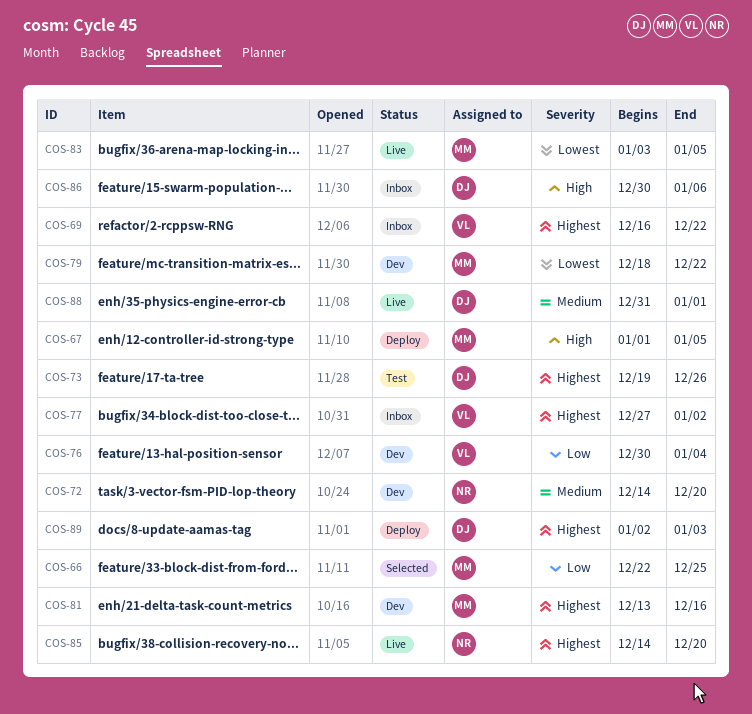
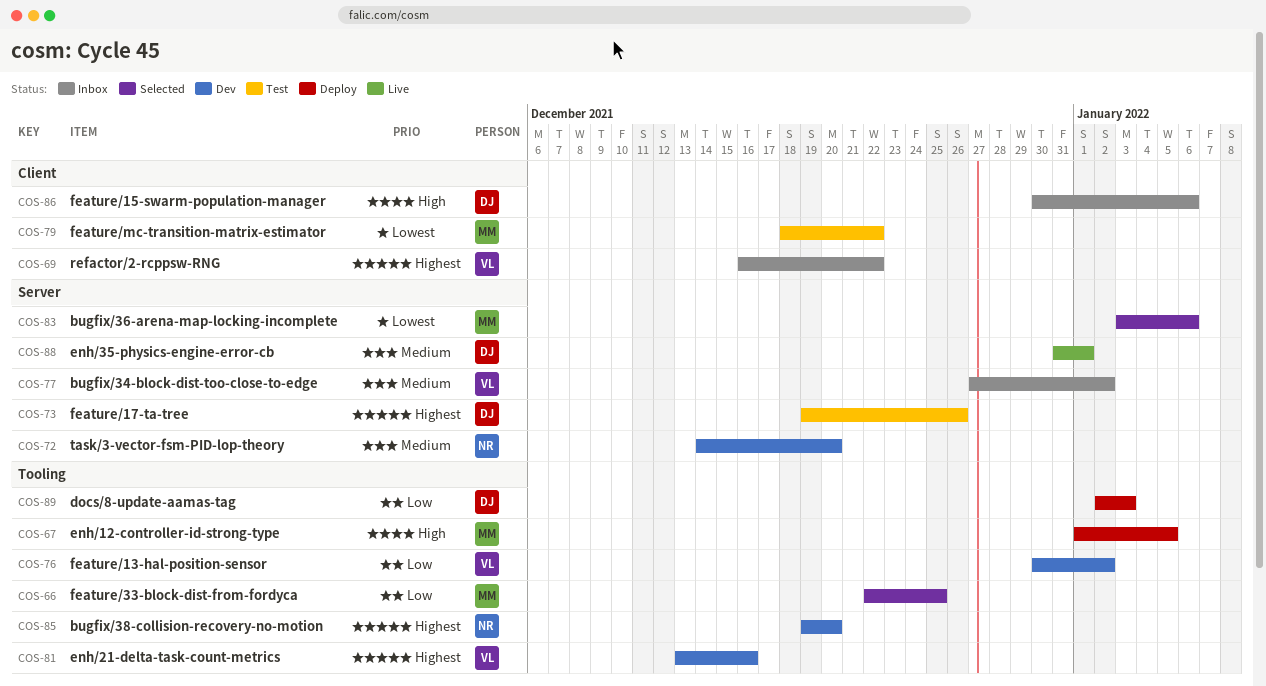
COS-76, due: Jan 4 -> Jan 2
COS-77, priority: Highest -> Medium
COS-79, status: Dev -> Test
COS-81, owner: MM -> VL
COS-83, status: Live -> Selected
COS-83, due: Jan 5 -> Jan 6
COS-85, status: Live -> Dev
COS-85, start: Dec 14 -> Dec 19
COS-89, priority: Highest -> Low

